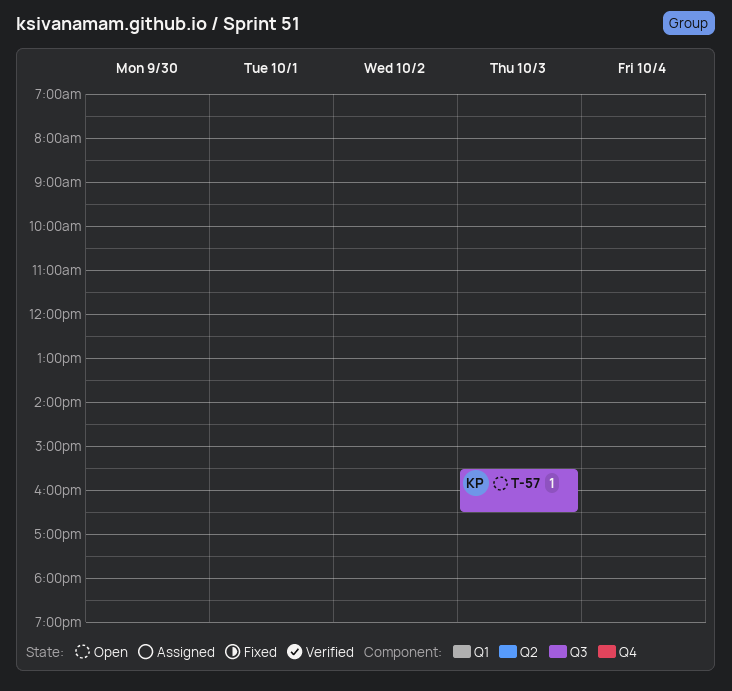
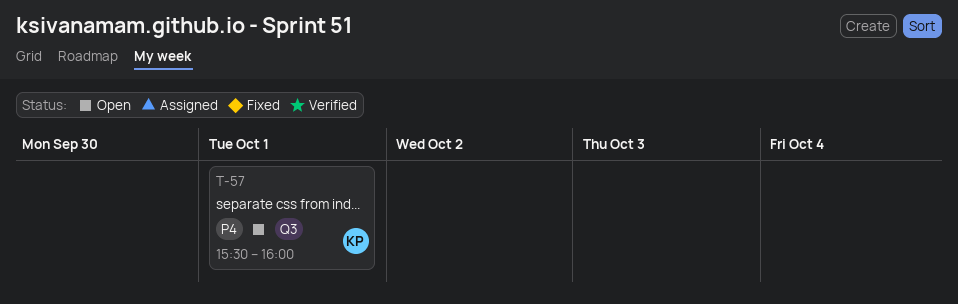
T-57, day: Oct 3 -> Oct 1
T-57, ends: 16:30 -> 16:00

